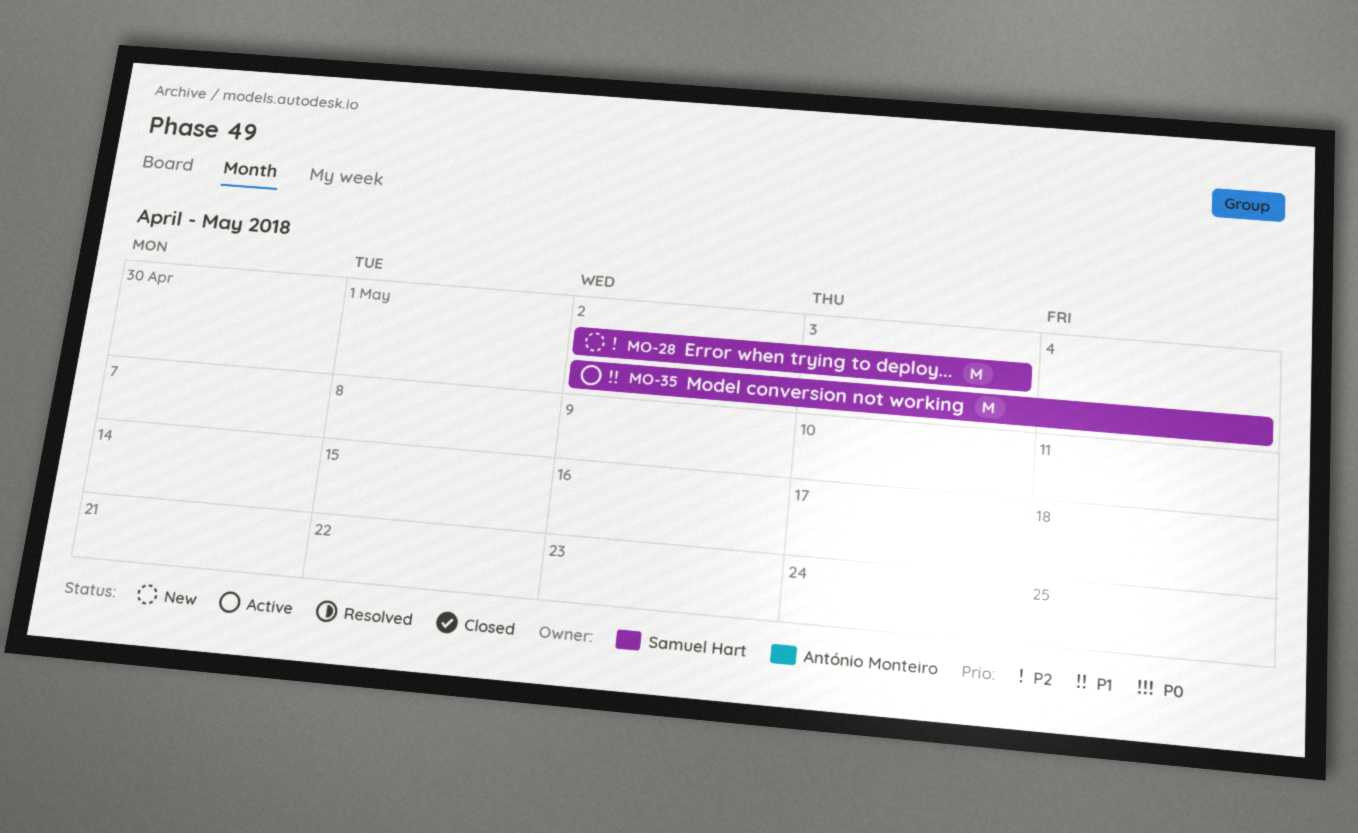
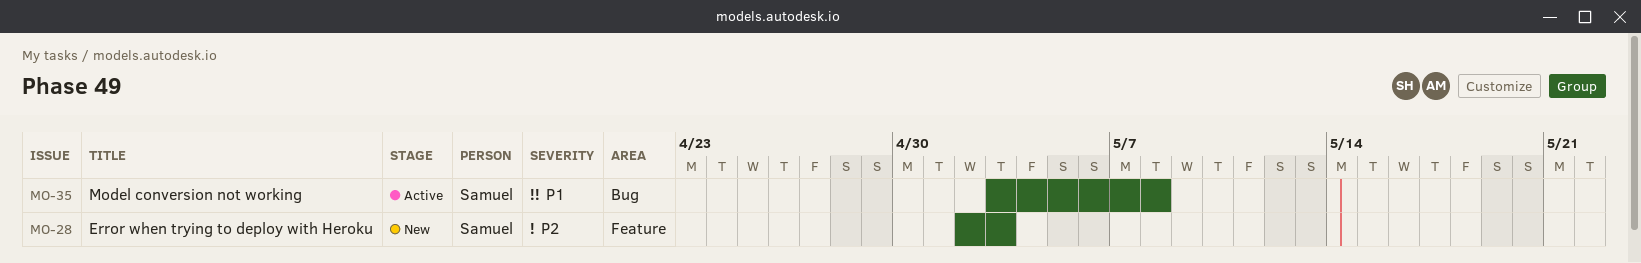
MO-35, start: May 2 -> May 3
MO-35, due: May 4 -> May 8

